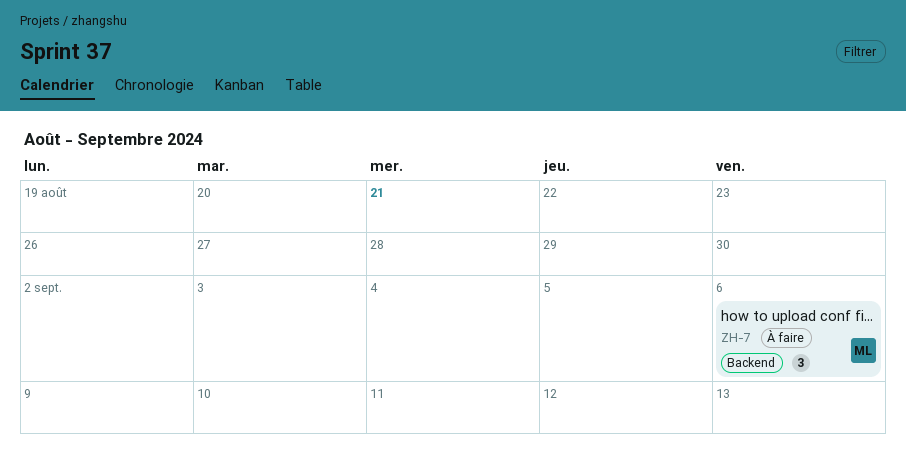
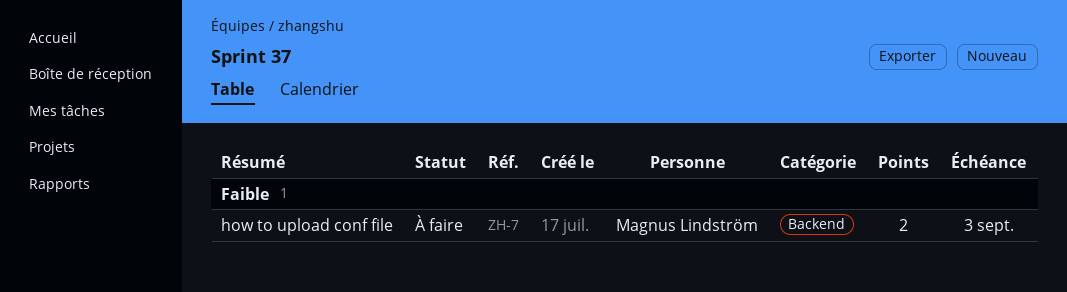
ZH-7, estimate: 3 -> 2
ZH-7, due: Sep 6 -> Sep 3

